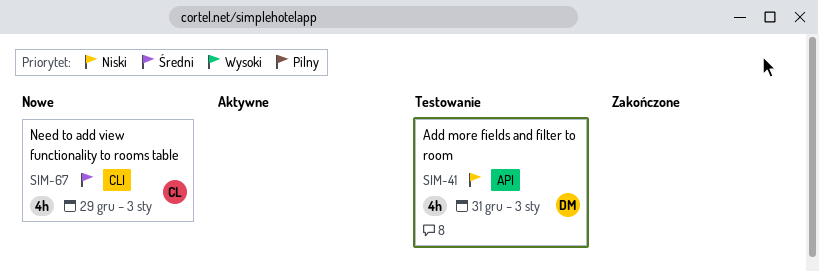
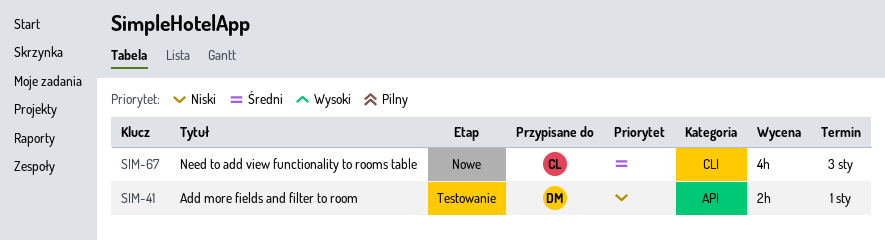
SIM-41, estimate: 4h -> 2h
SIM-41, due: Jan 3 -> Jan 1

